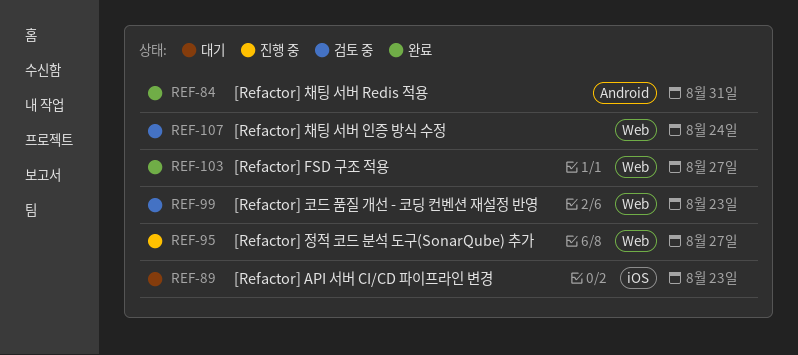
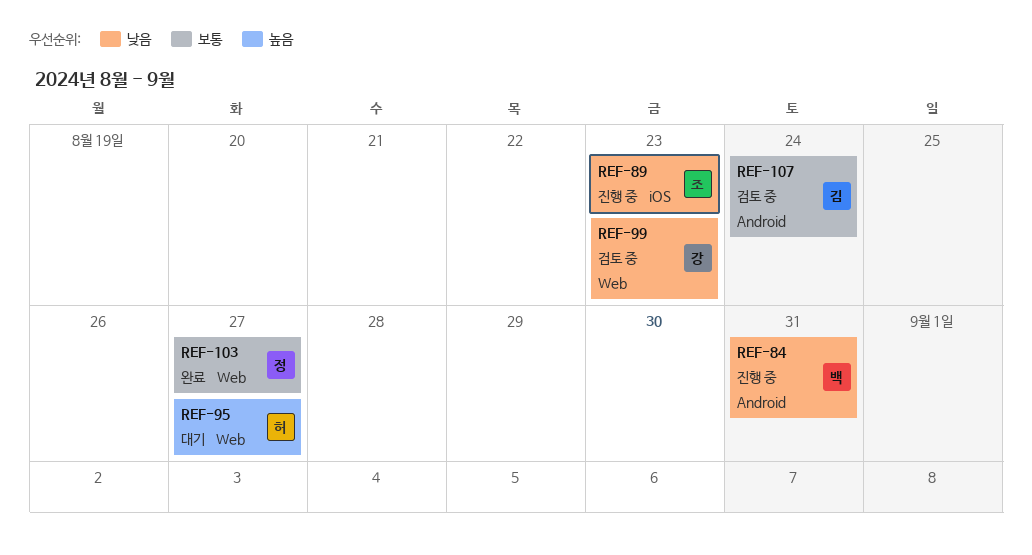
REF-84, status: 완료 -> 진행 중
REF-89, status: 대기 -> 진행 중
REF-95, status: 진행 중 -> 대기
REF-107, label: Web -> Android

